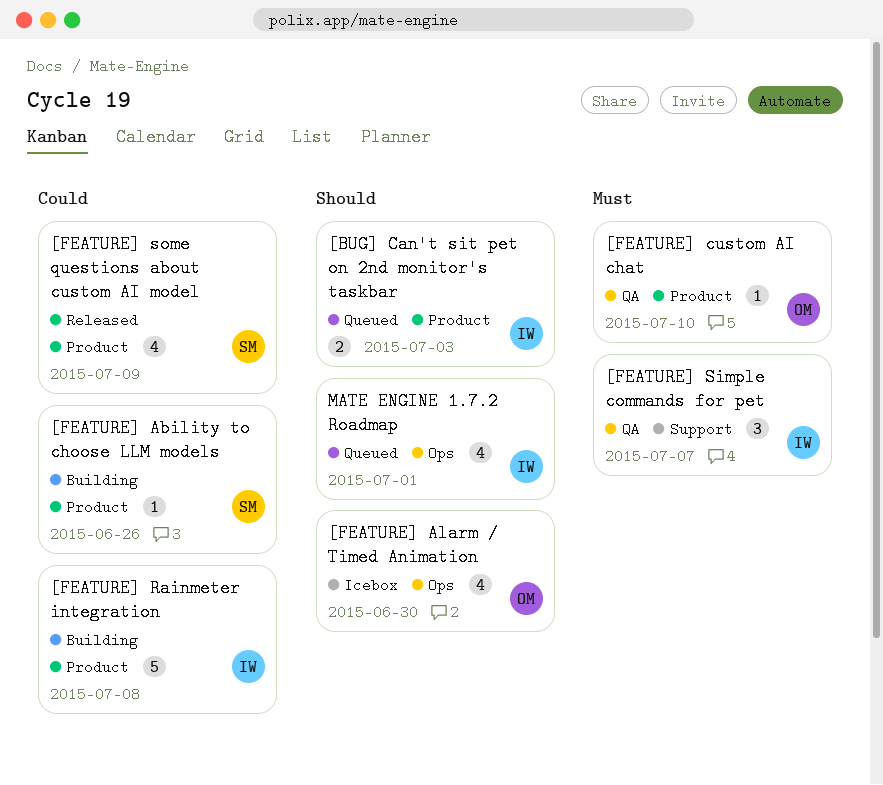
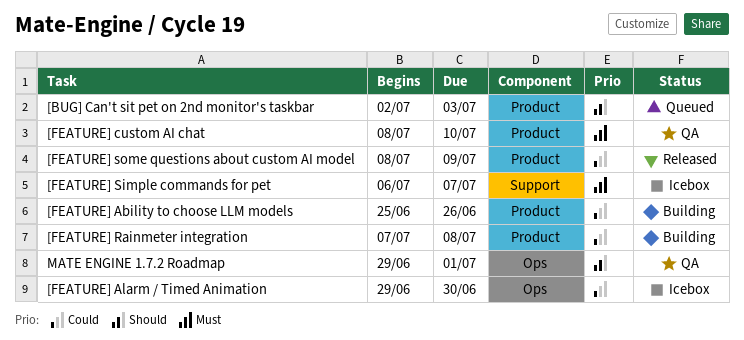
[FEATURE] Alarm / Timed Animation, priority: Should -> Could
[FEATURE] Simple commands for pet, status: QA -> Icebox
MATE ENGINE 1.7.2 Roadmap, status: Queued -> QA

